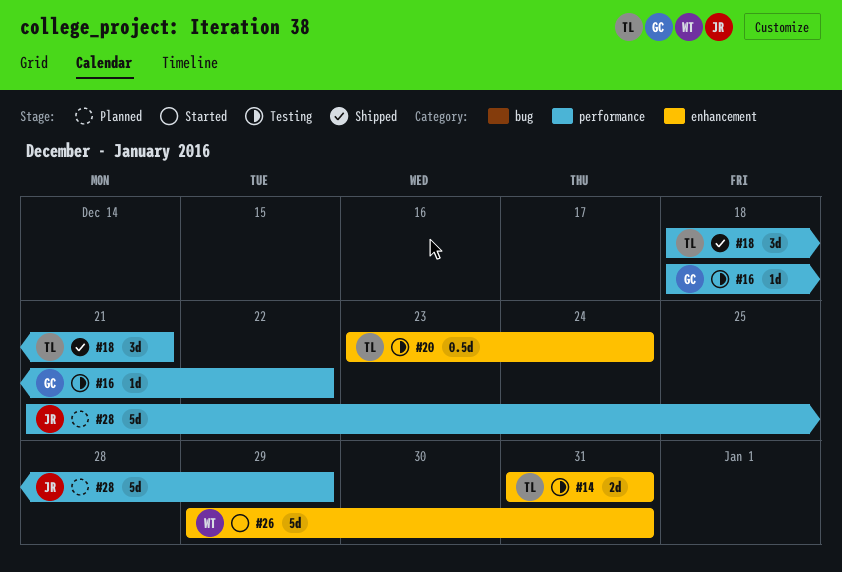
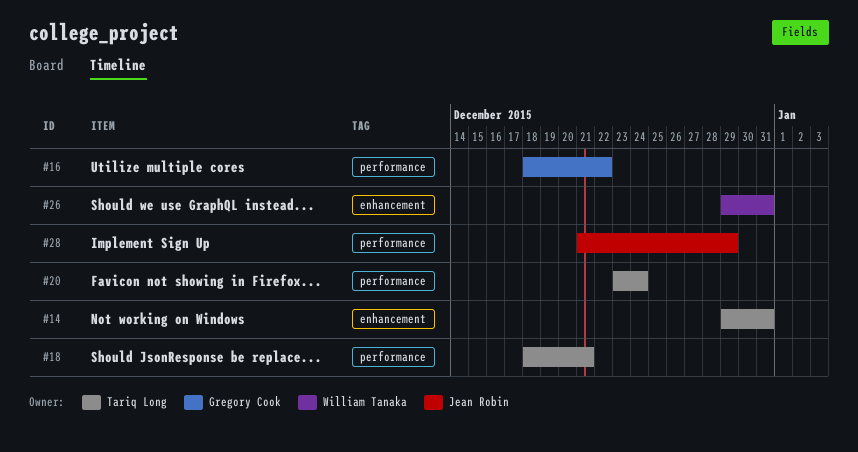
#14, start: Dec 31 -> Dec 29
#20, label: enhancement -> performance

